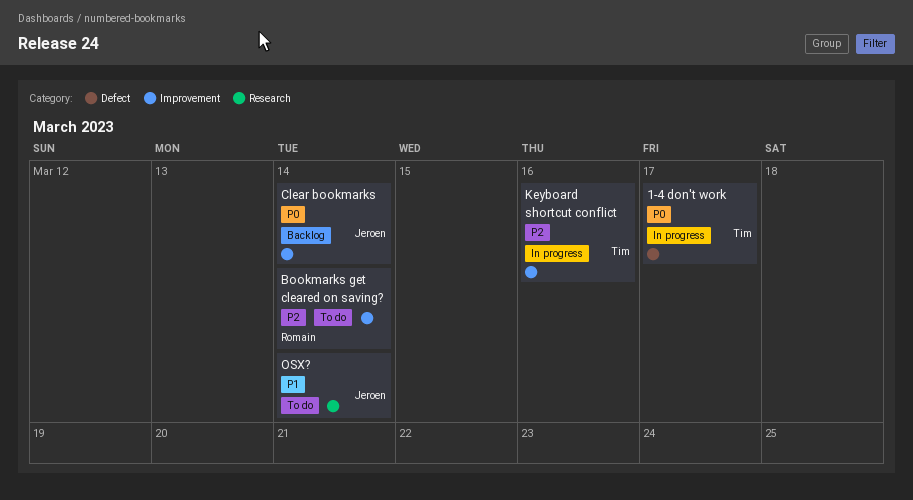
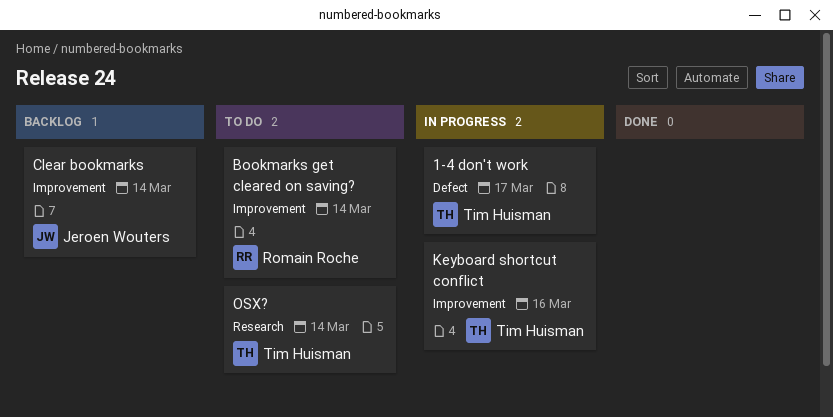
OSX?, owner: Jeroen Wouters -> Tim Huisman

